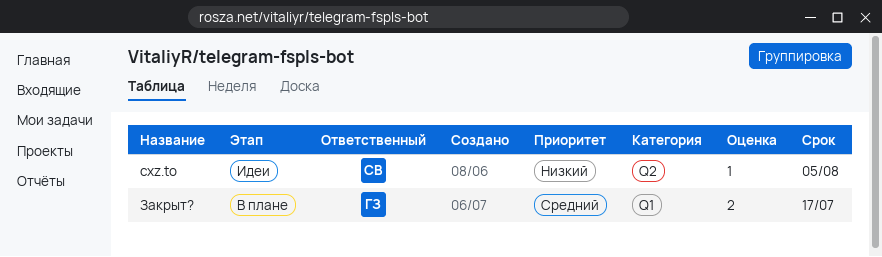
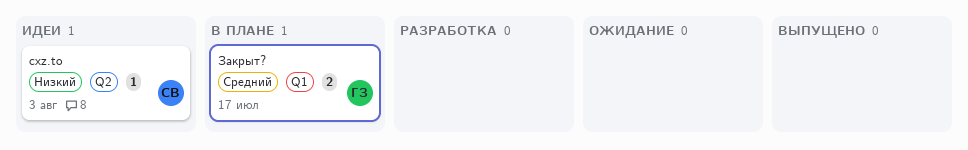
cxz.to, due: Aug 5 -> Aug 3

